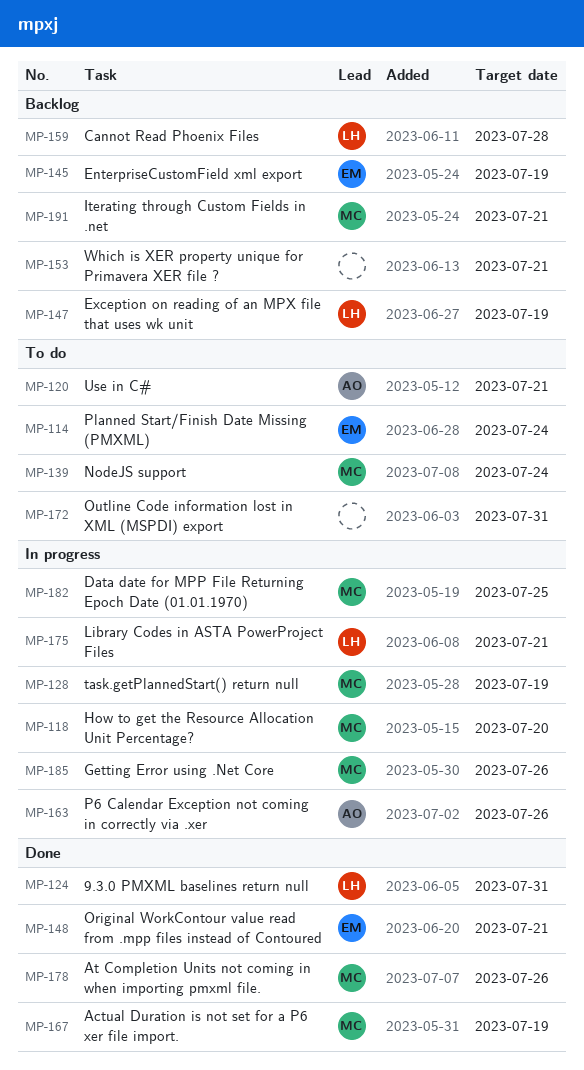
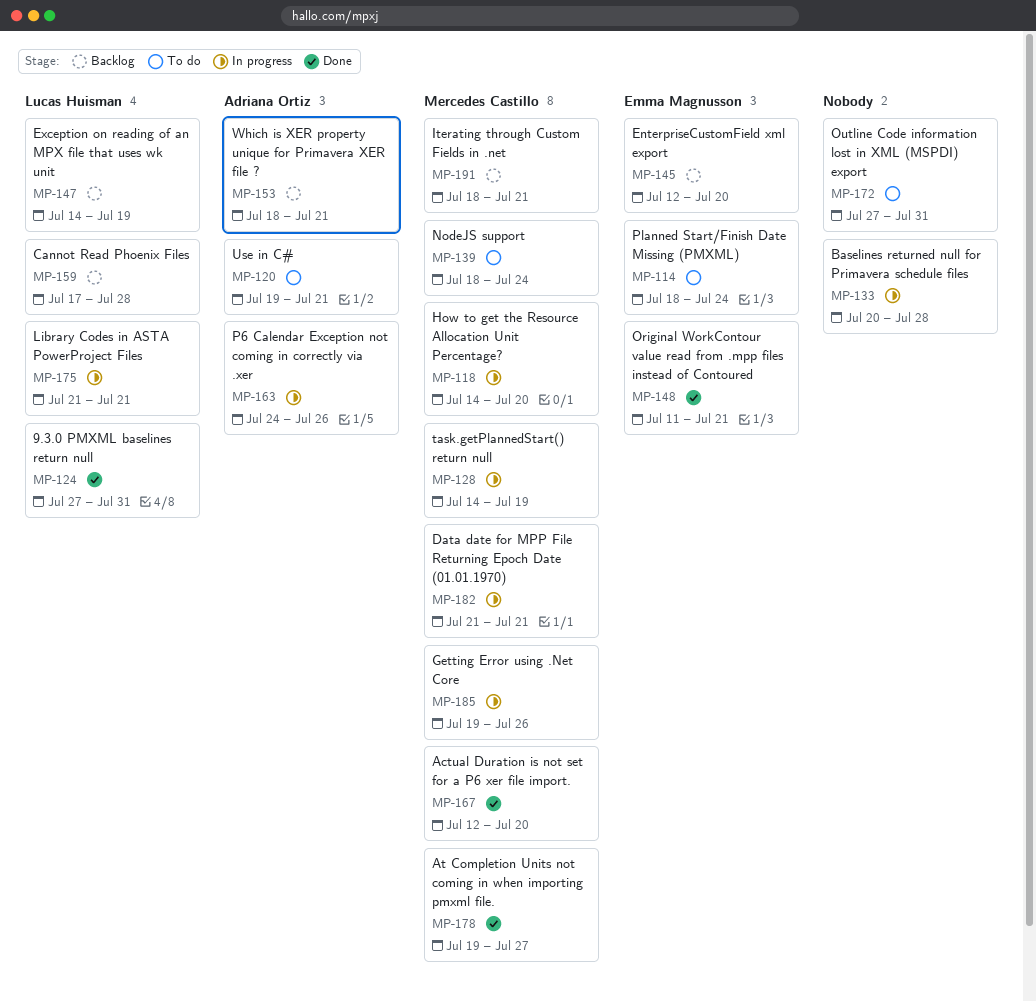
MP-133: none -> present
MP-145, due: Jul 19 -> Jul 20
MP-153, owner: none -> Adriana Ortiz
MP-167, due: Jul 19 -> Jul 20
MP-178, due: Jul 26 -> Jul 27
MP-182, due: Jul 25 -> Jul 21

